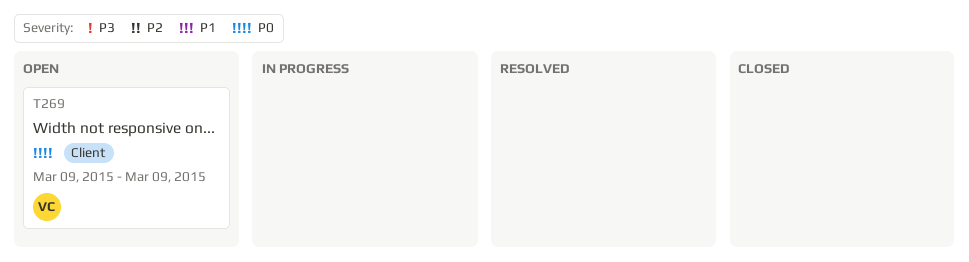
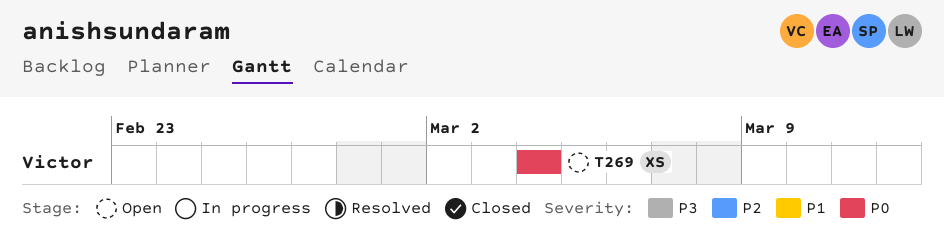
T269, start: Mar 9 -> Mar 4
T269, due: Mar 9 -> Mar 4

